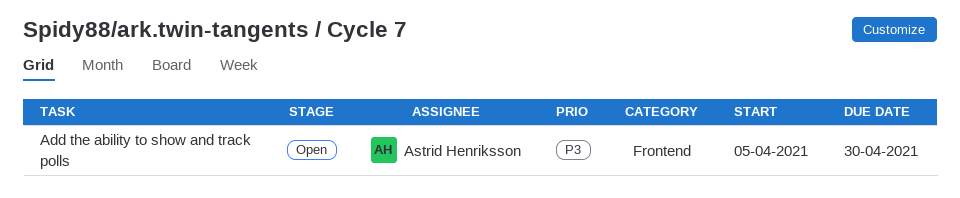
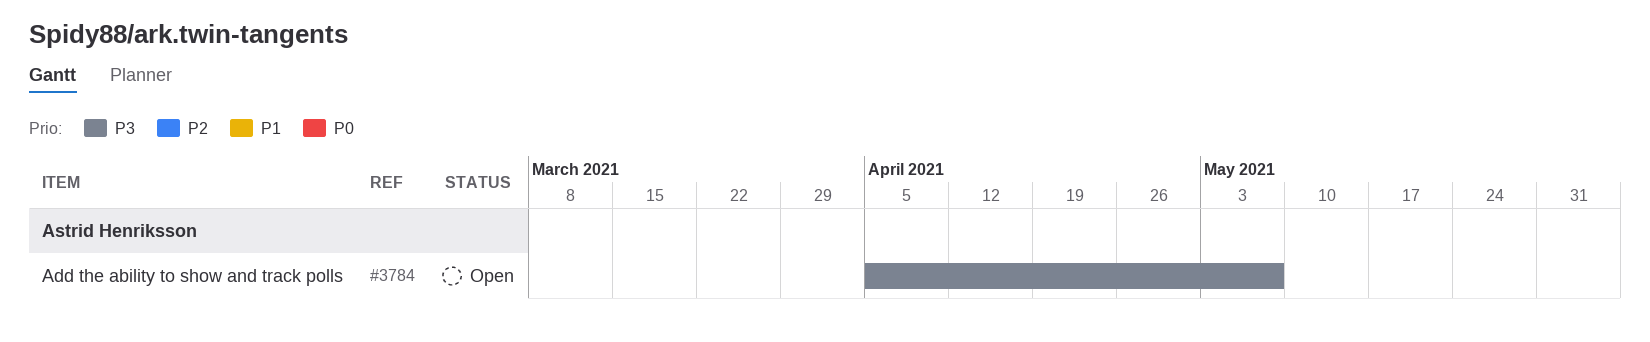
Add the ability to show and track polls, due: Apr 30 -> May 7

